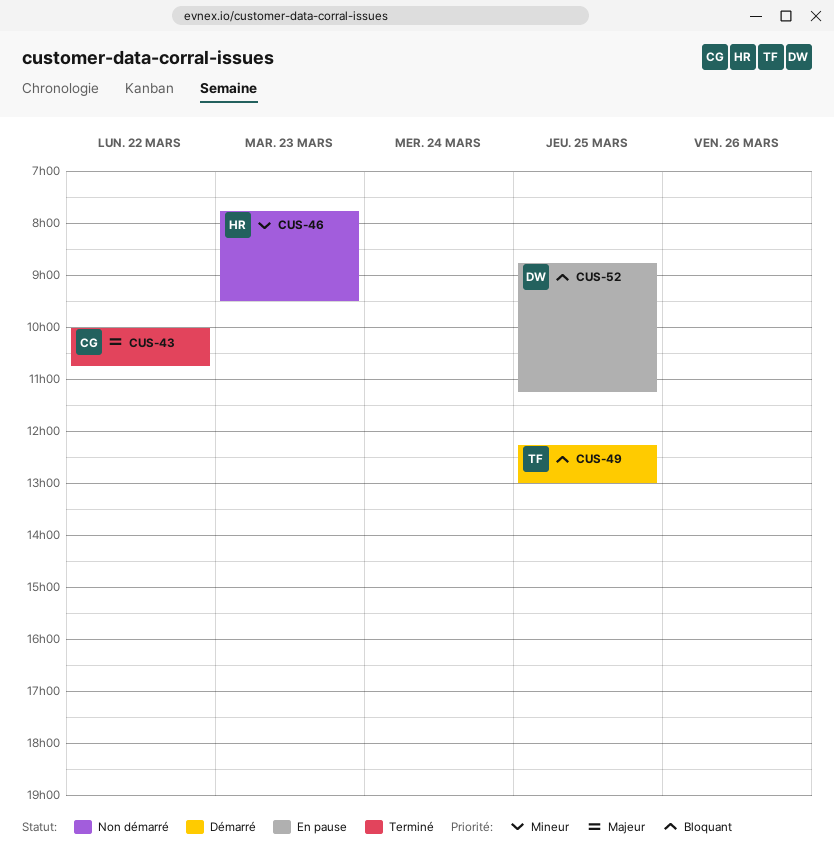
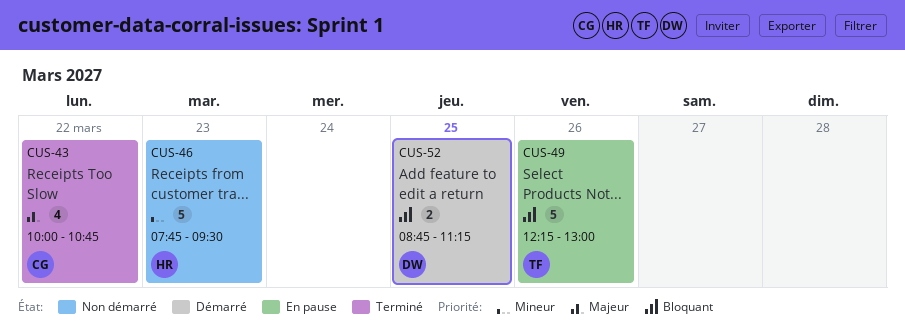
CUS-49, status: Démarré -> En pause
CUS-49, day: Mar 25 -> Mar 26
CUS-52, status: En pause -> Démarré

